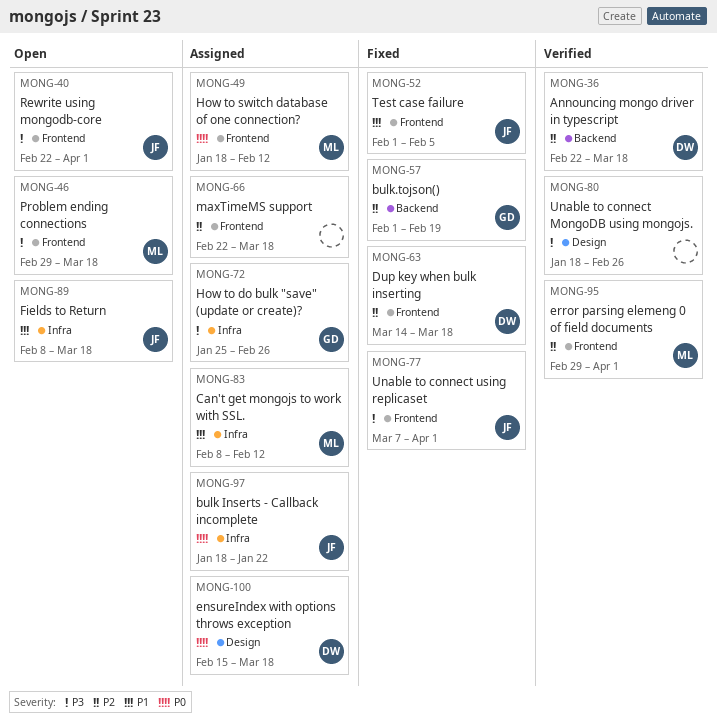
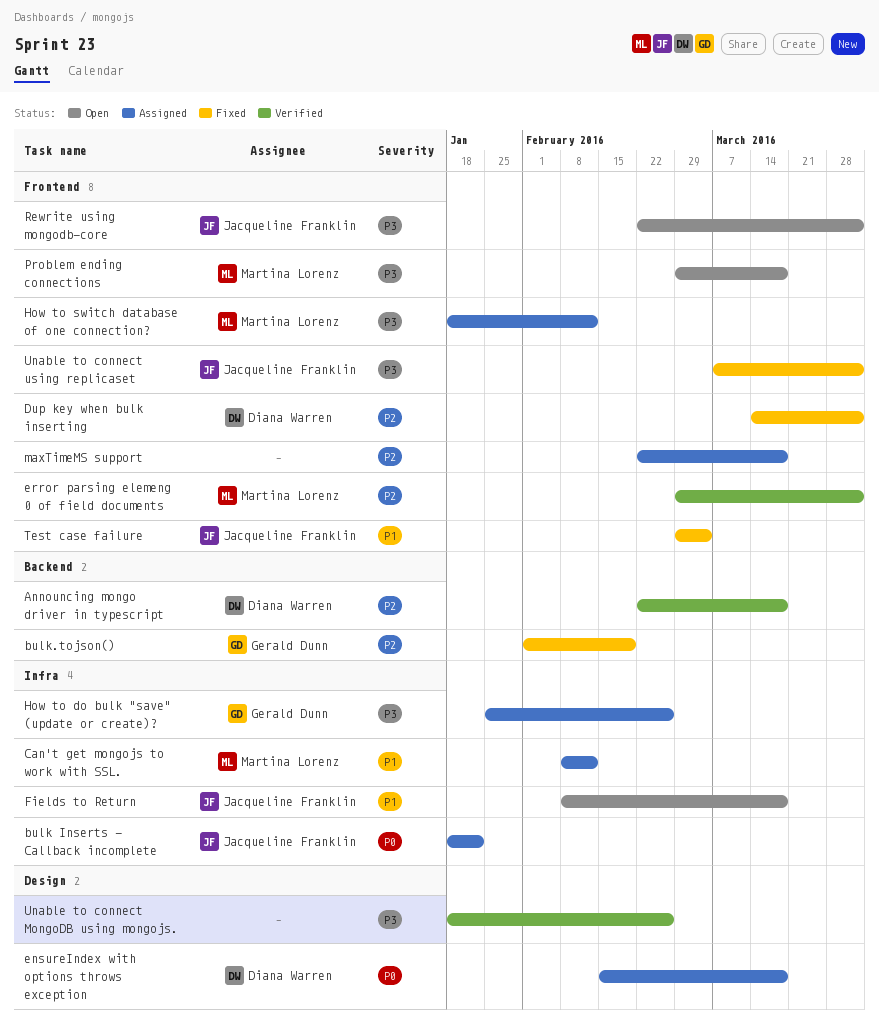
Dup key when bulk inserting, due: Mar 18 -> Apr 1
How to switch database of one connection?, priority: P0 -> P3
Test case failure, start: Feb 1 -> Feb 29
Test case failure, due: Feb 5 -> Mar 4

